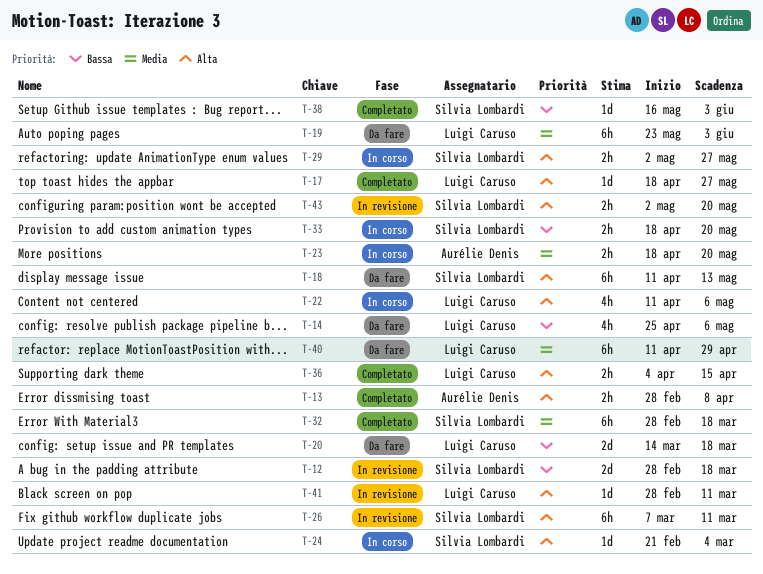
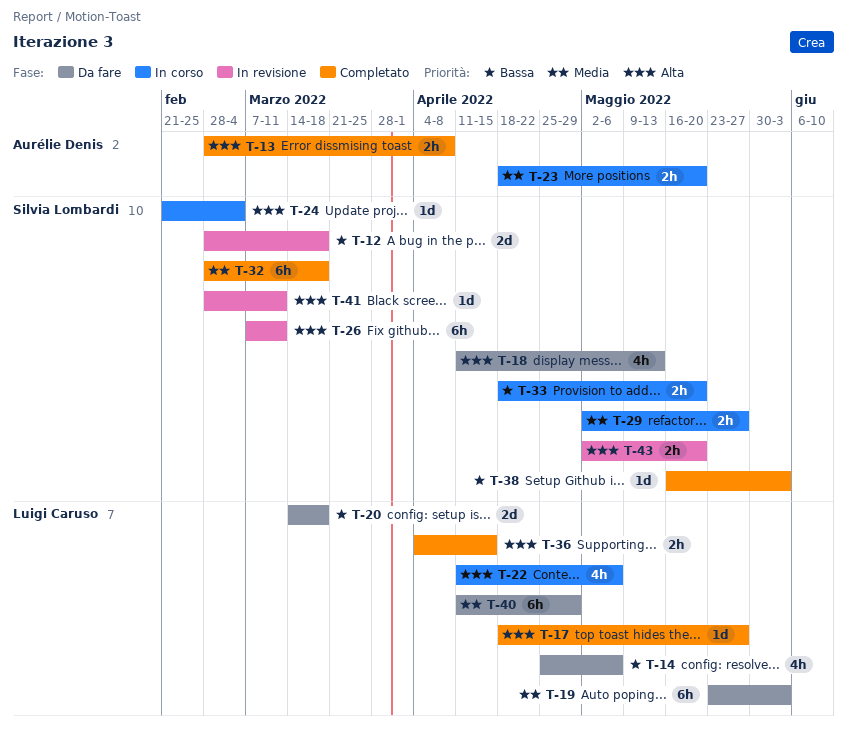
T-18, estimate: 6h -> 4h
T-29, priority: Alta -> Media
T-41, owner: Luigi Caruso -> Silvia Lombardi

